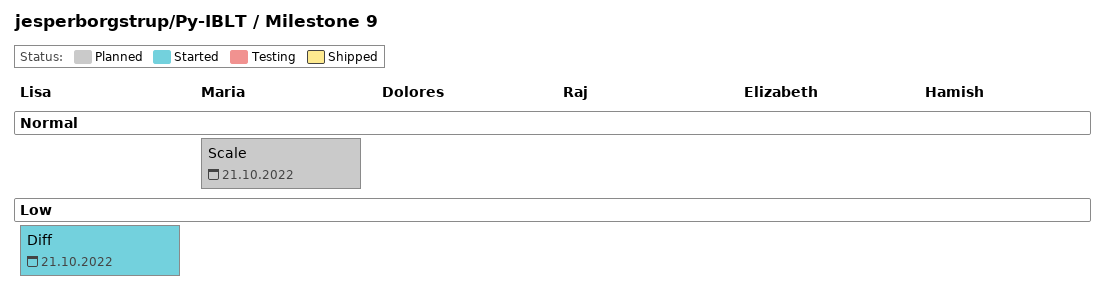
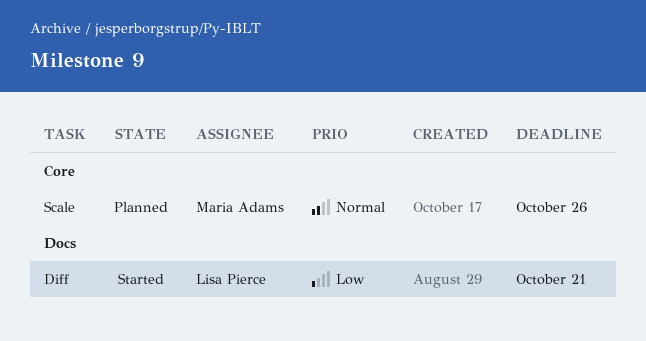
Scale, due: Oct 21 -> Oct 26

